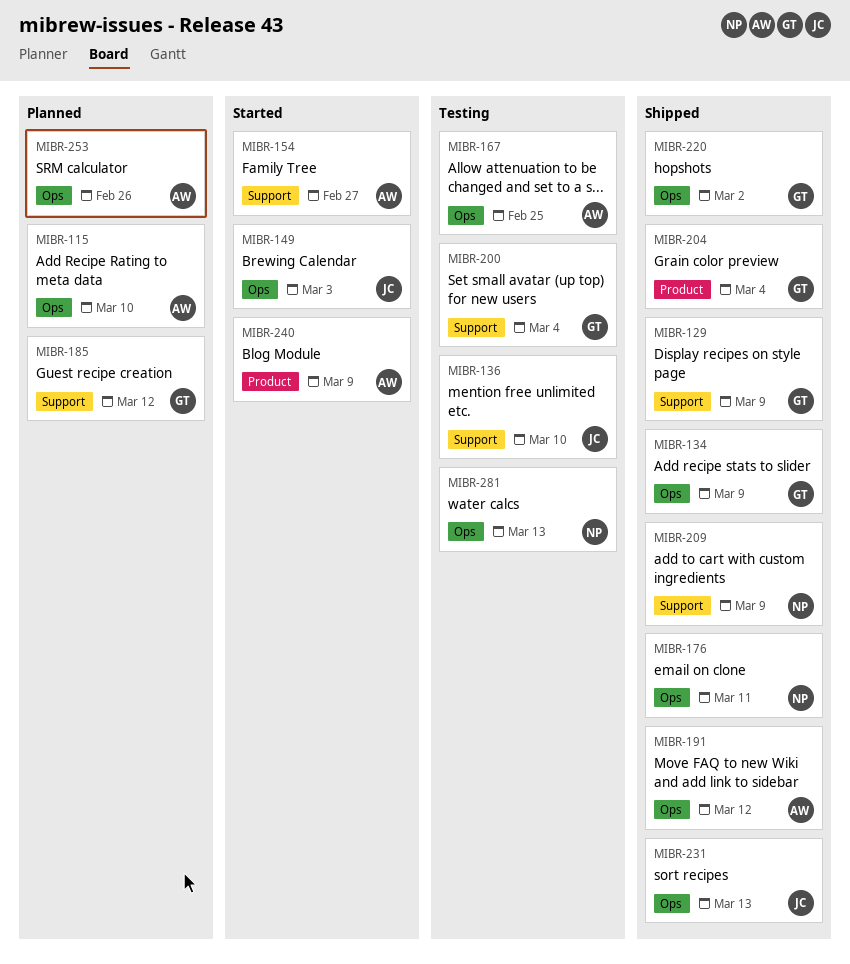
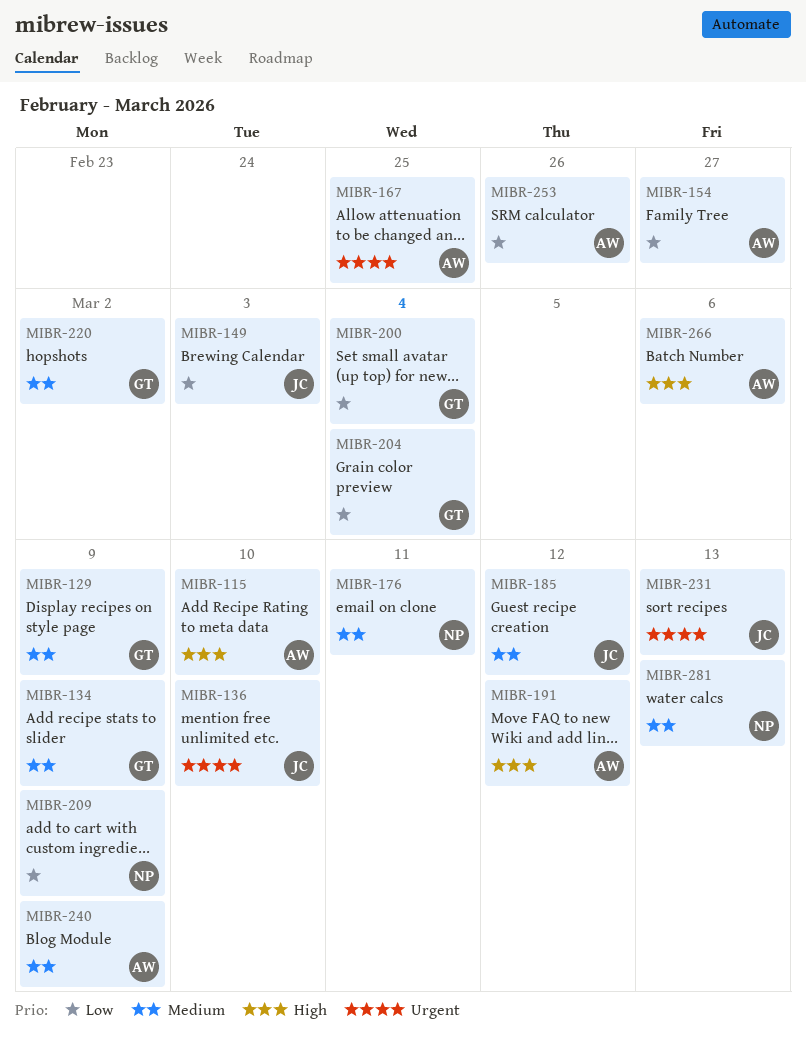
MIBR-185, owner: GT -> JC
MIBR-266: none -> present

